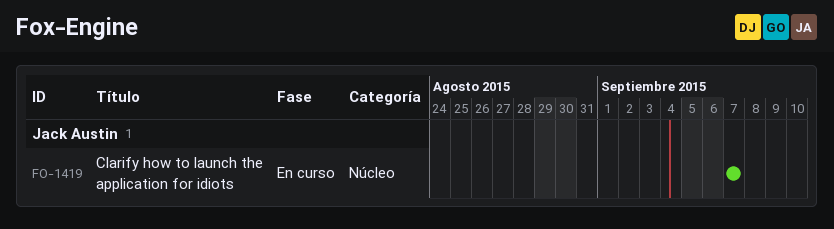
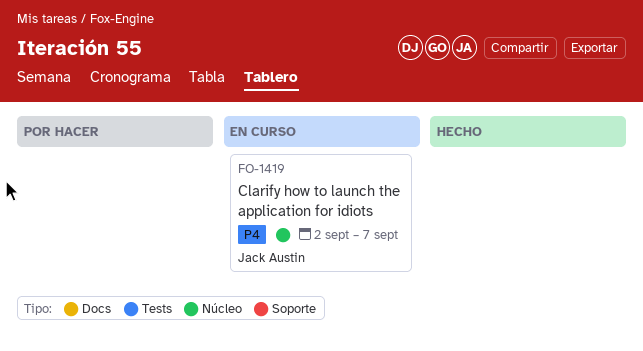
FO-1419, start: Sep 7 -> Sep 2

